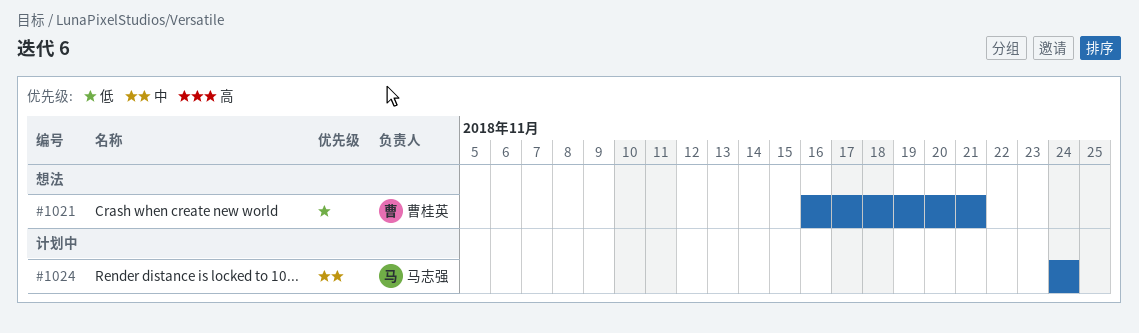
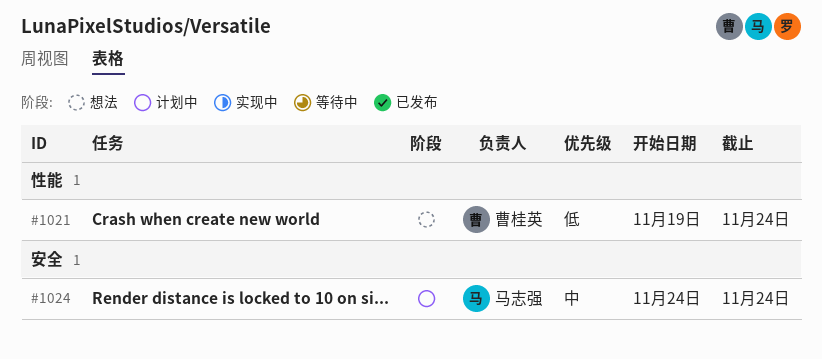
#1021, start: Nov 16 -> Nov 19
#1021, due: Nov 21 -> Nov 24

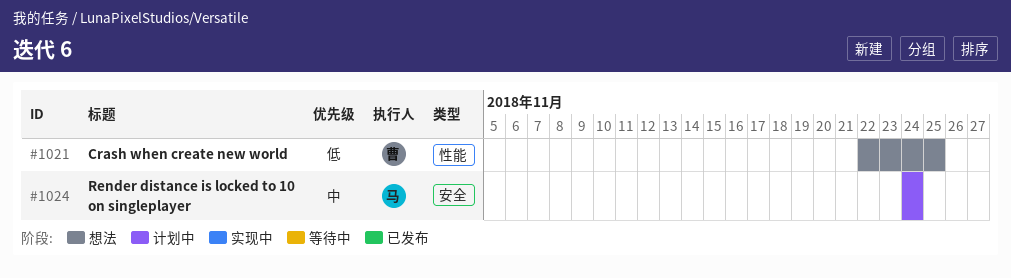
#1021, start: Nov 19 -> Nov 22
#1021, due: Nov 24 -> Nov 25

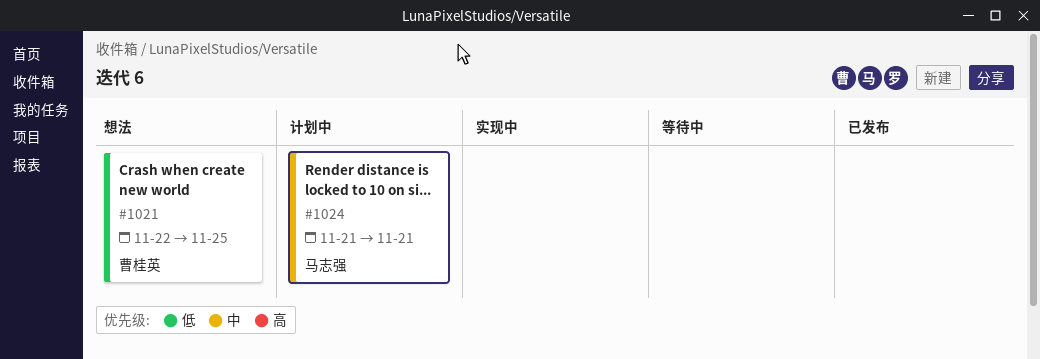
#1024, start: Nov 24 -> Nov 21
#1024, due: Nov 24 -> Nov 21

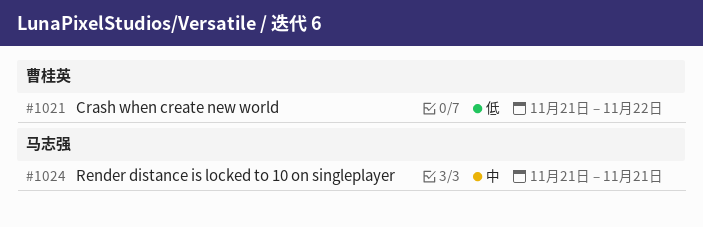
#1021, start: Nov 22 -> Nov 21
#1021, due: Nov 25 -> Nov 22

